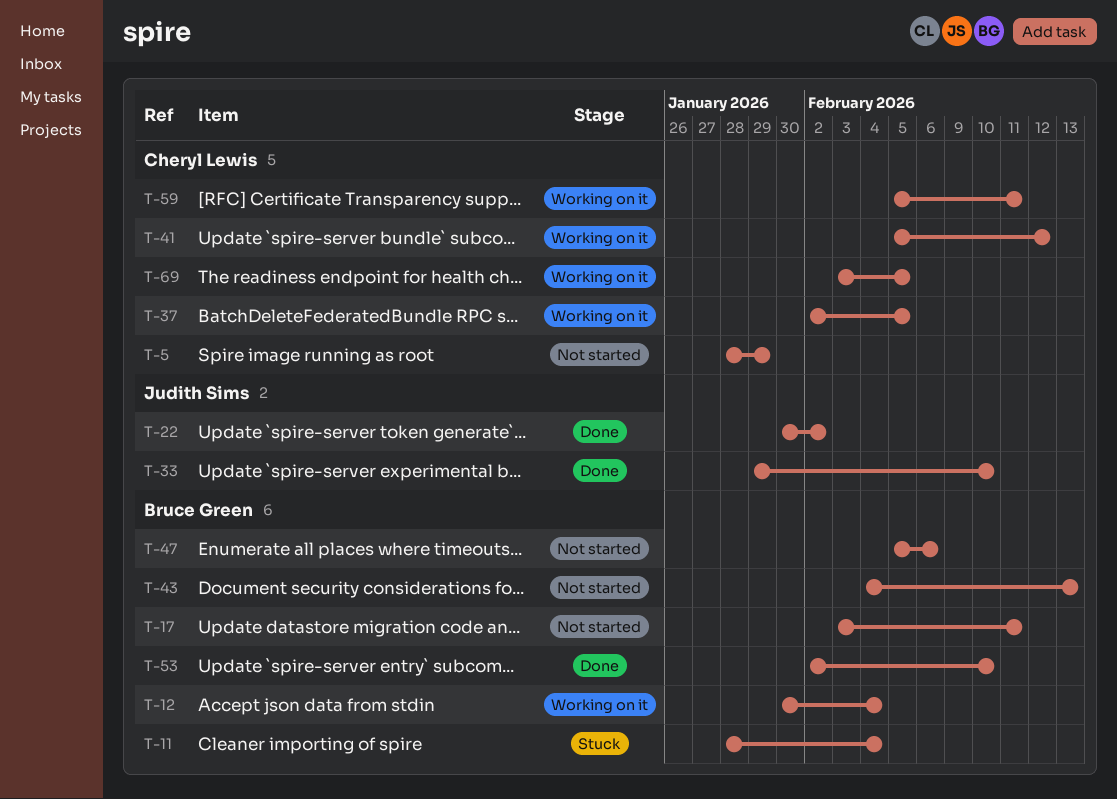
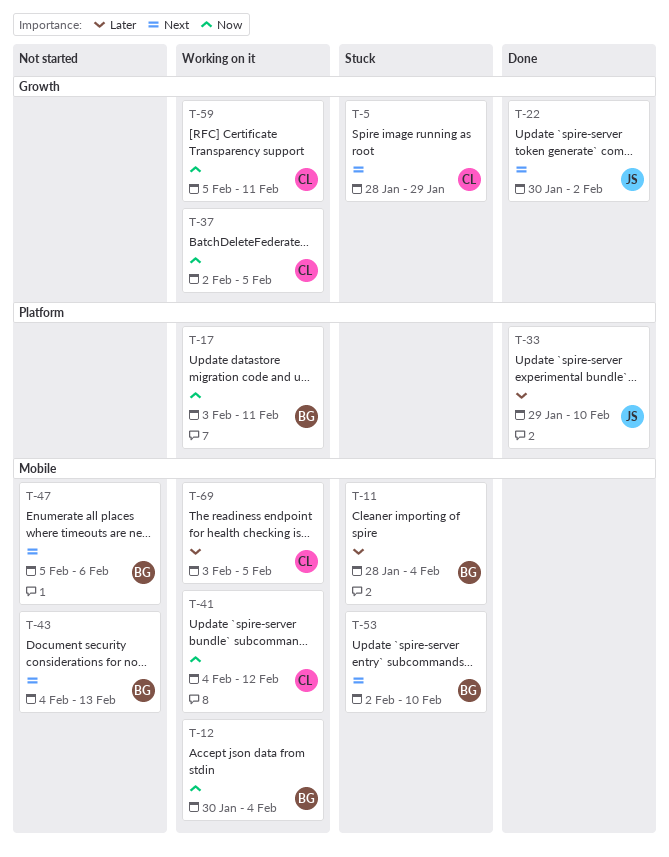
T-5, status: Not started -> Stuck
T-17, status: Not started -> Working on it
T-41, start: Feb 5 -> Feb 4
T-53, status: Done -> Stuck

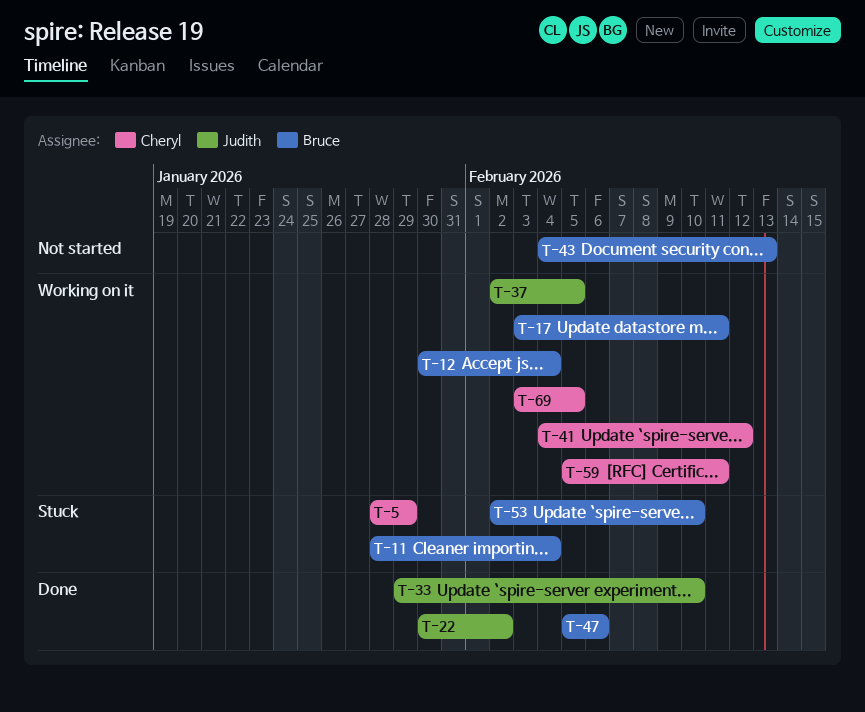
T-37, owner: Cheryl -> Judith
T-47, status: Not started -> Done

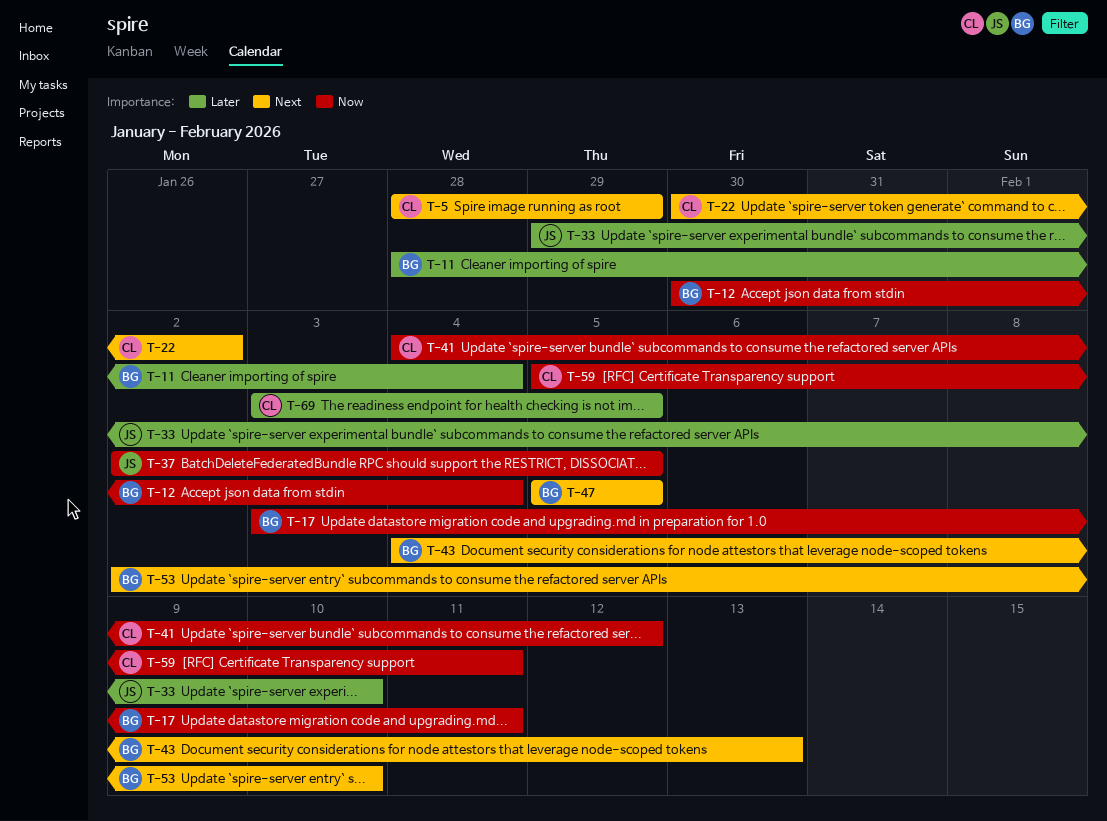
T-22, owner: Judith -> Cheryl
T-47, due: Feb 6 -> Feb 5

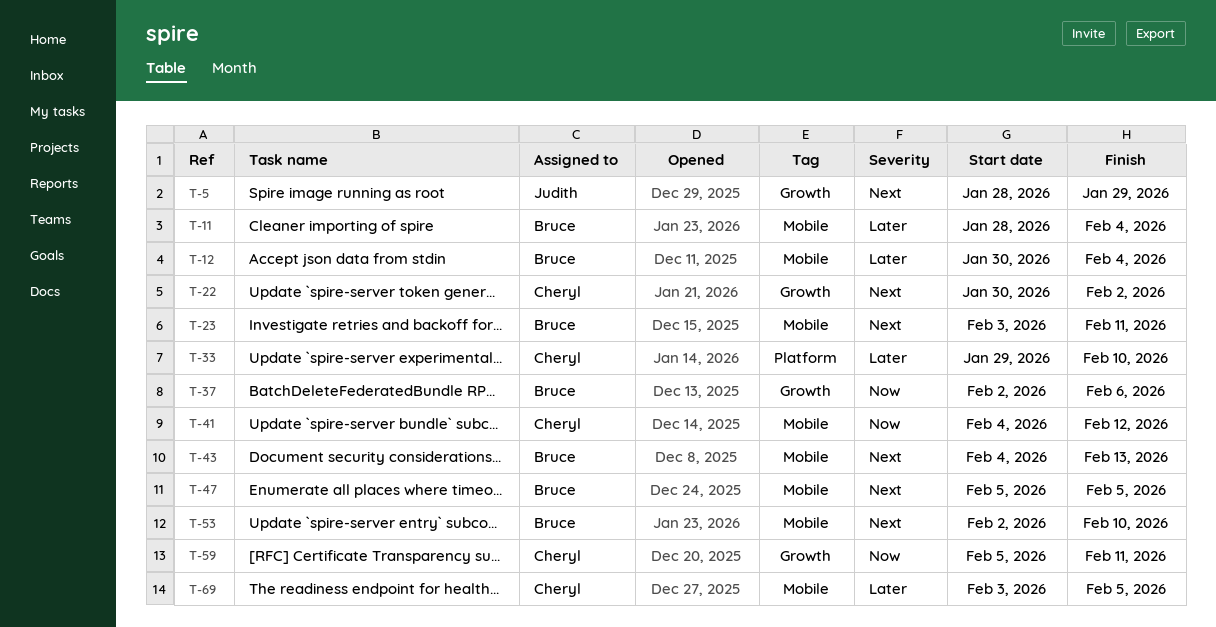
T-5, owner: Cheryl -> Judith
T-12, priority: Now -> Later
T-17: present -> none
T-23: none -> present
T-33, owner: Judith -> Cheryl
T-37, owner: Judith -> Bruce
T-37, due: Feb 5 -> Feb 6

